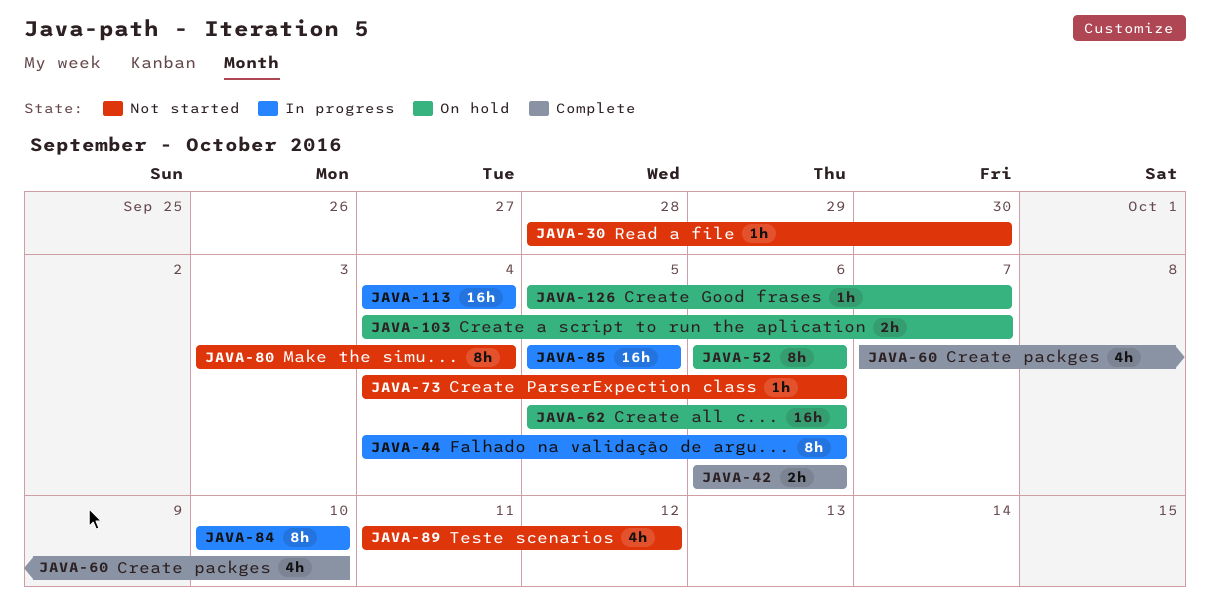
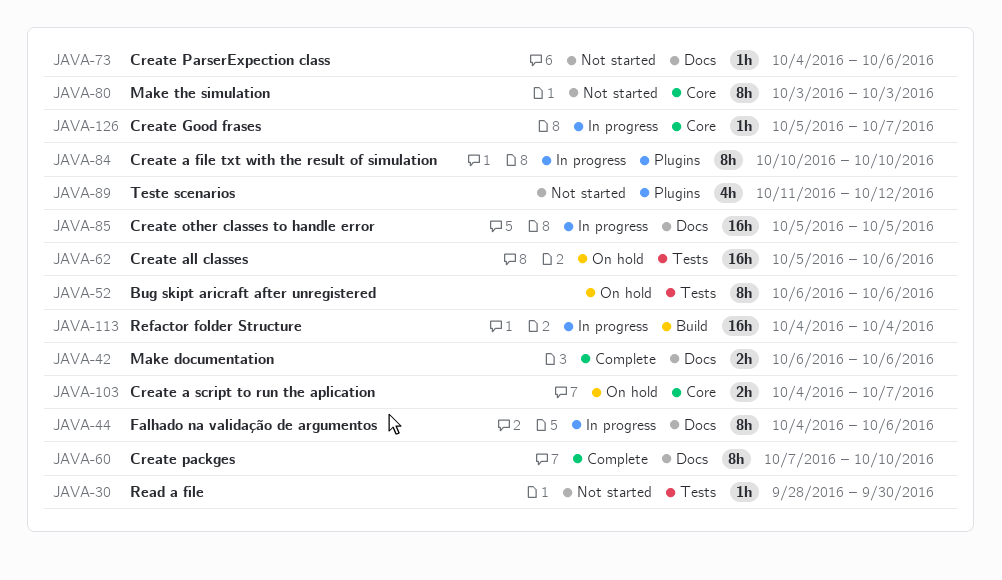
JAVA-60, estimate: 4h -> 8h
JAVA-80, due: Oct 4 -> Oct 3
JAVA-126, status: On hold -> In progress

